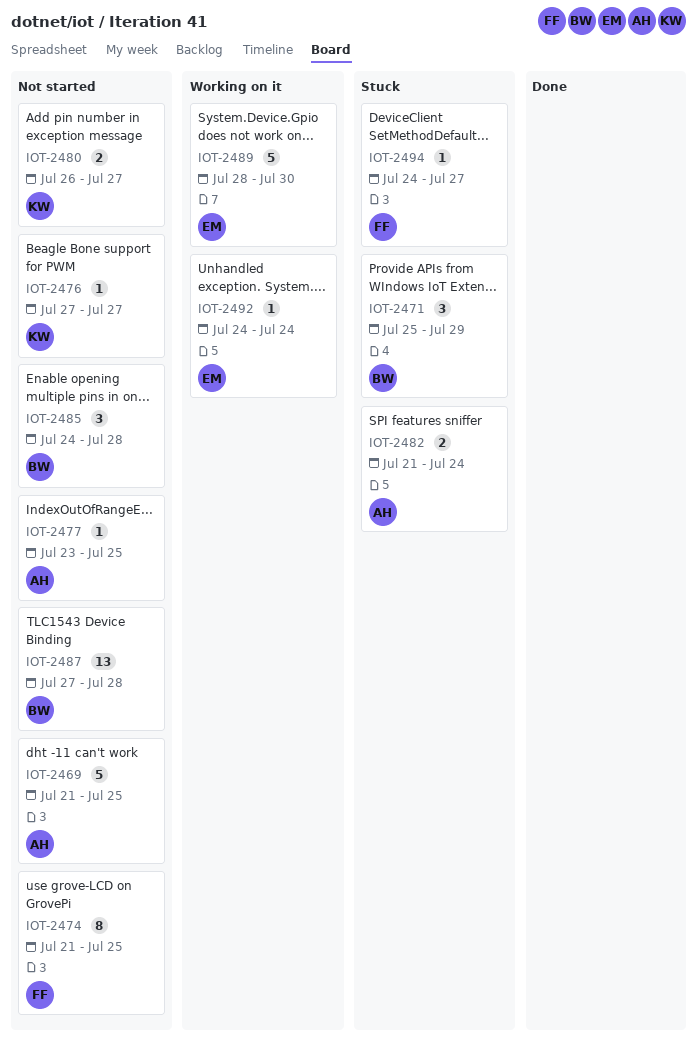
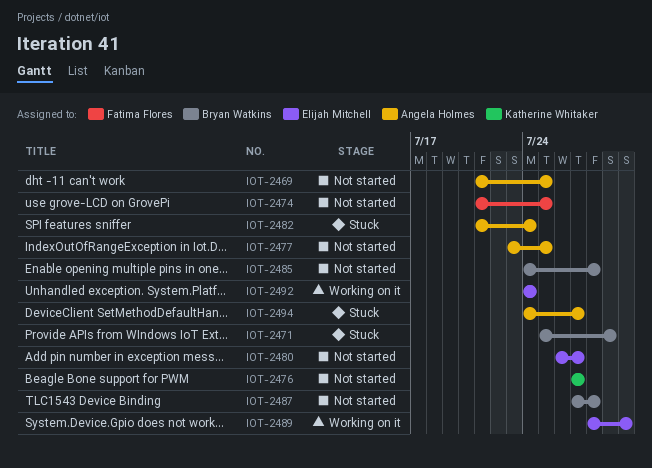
IOT-2480, owner: Katherine Whitaker -> Elijah Mitchell
IOT-2494, owner: Fatima Flores -> Angela Holmes

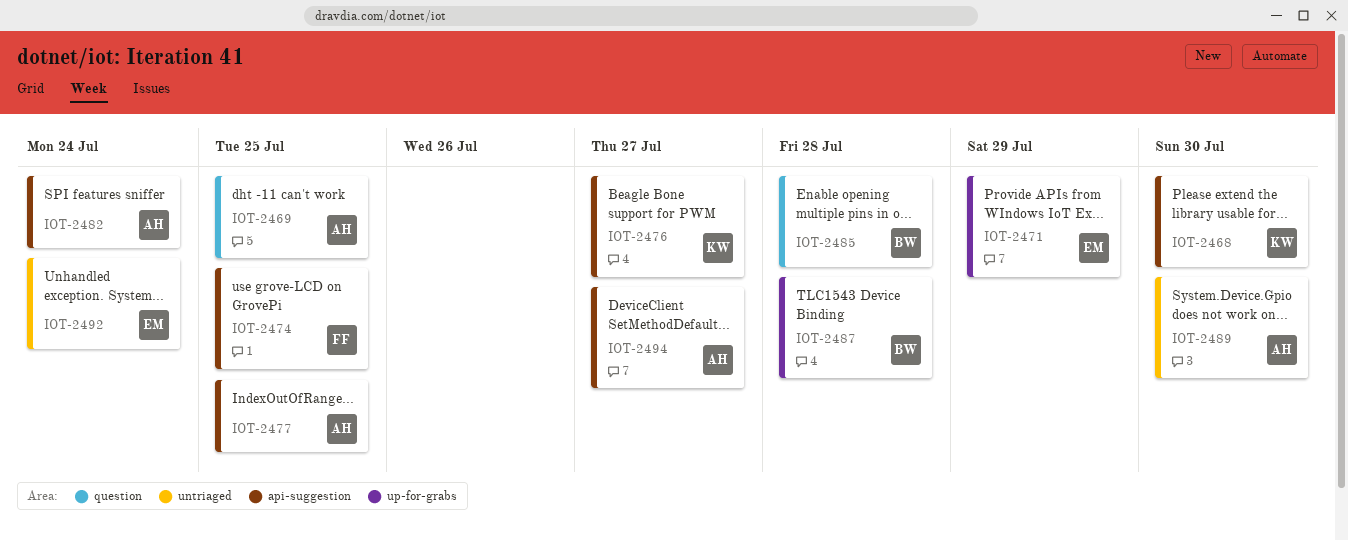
IOT-2468: none -> present
IOT-2471, owner: Bryan Watkins -> Elijah Mitchell
IOT-2480: present -> none
IOT-2489, owner: Elijah Mitchell -> Angela Holmes

